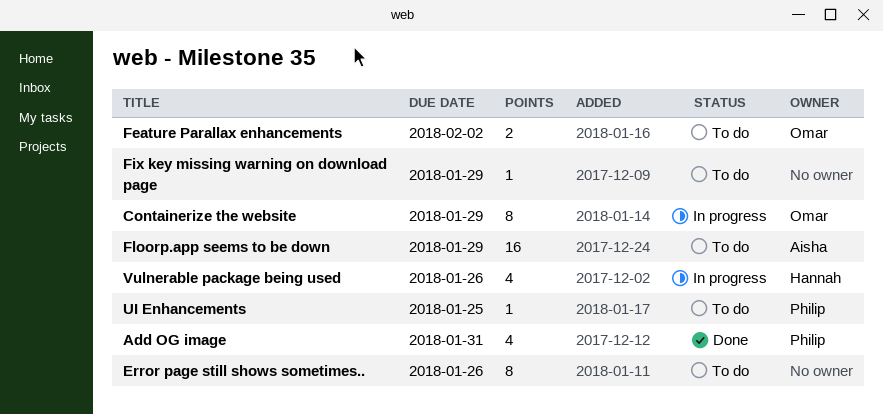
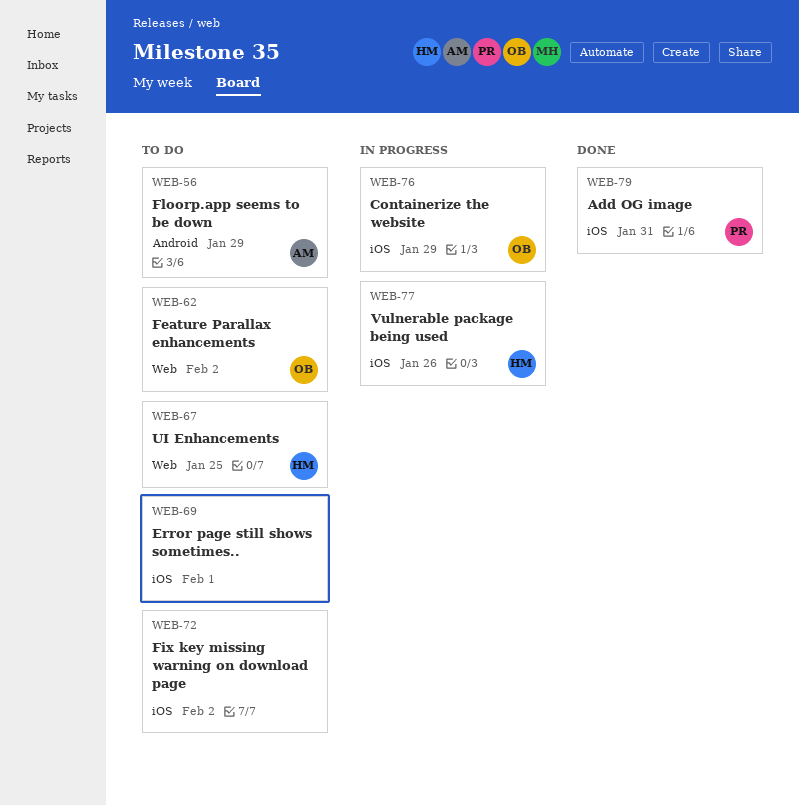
Error page still shows sometimes.., due: Jan 26 -> Feb 1
Fix key missing warning on download page, due: Jan 29 -> Feb 2
UI Enhancements, owner: Philip -> Hannah

